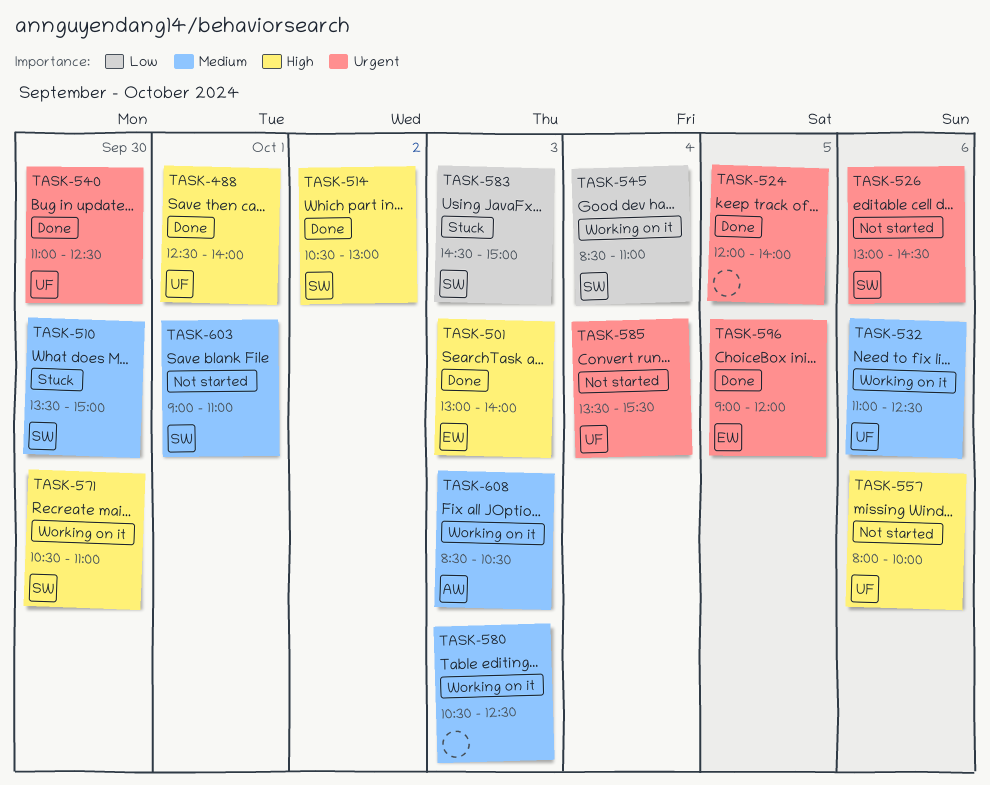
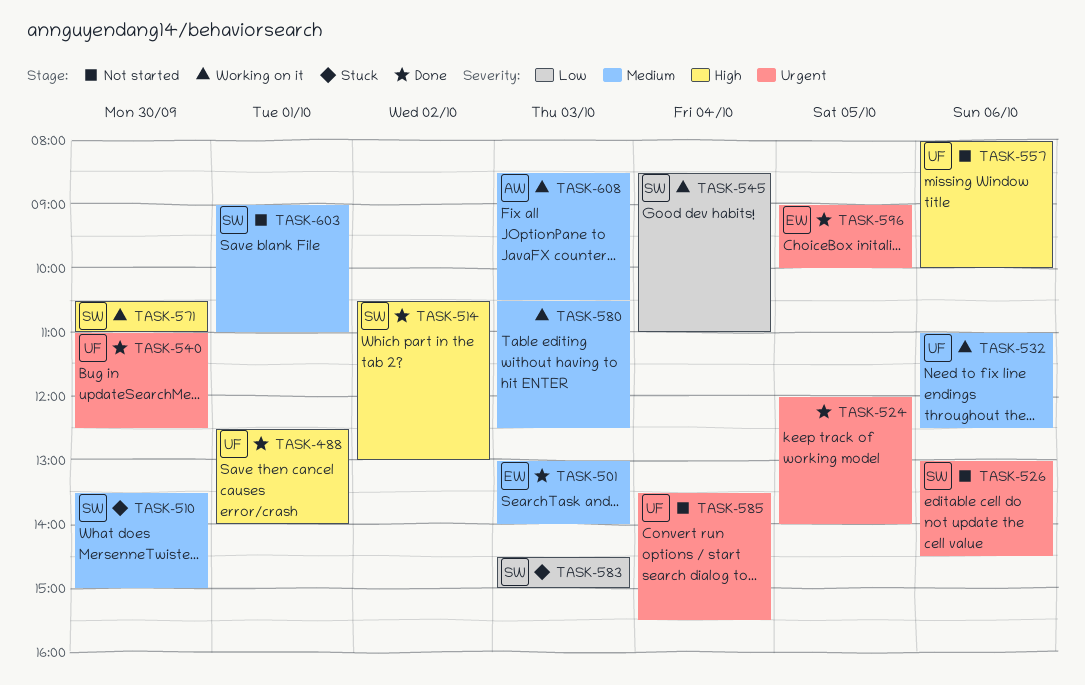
TASK-501, priority: High -> Medium
TASK-596, ends: 12:00 -> 10:00

